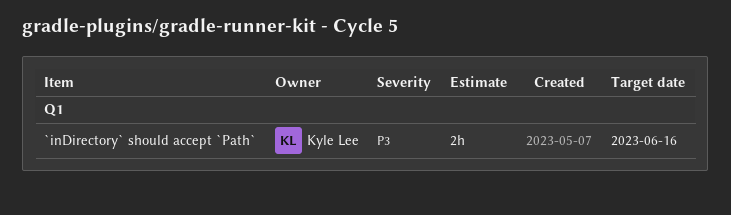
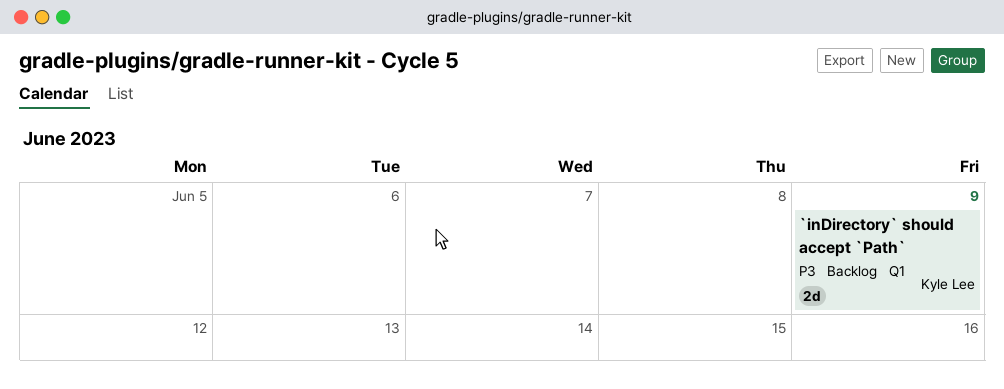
`inDirectory` should accept `Path`, estimate: 2h -> 2d
`inDirectory` should accept `Path`, due: Jun 16 -> Jun 9

